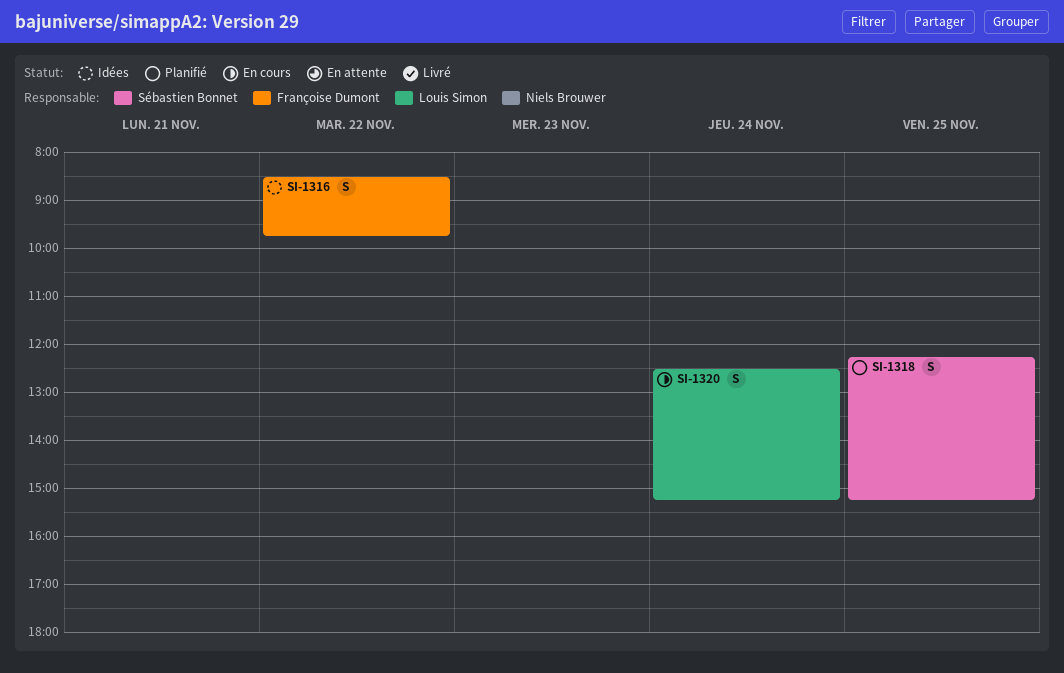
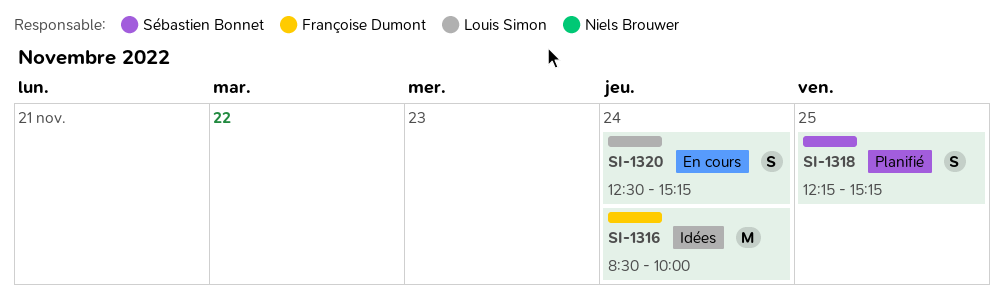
SI-1316, estimate: S -> M
SI-1316, day: Nov 22 -> Nov 24
SI-1316, ends: 09:45 -> 10:00

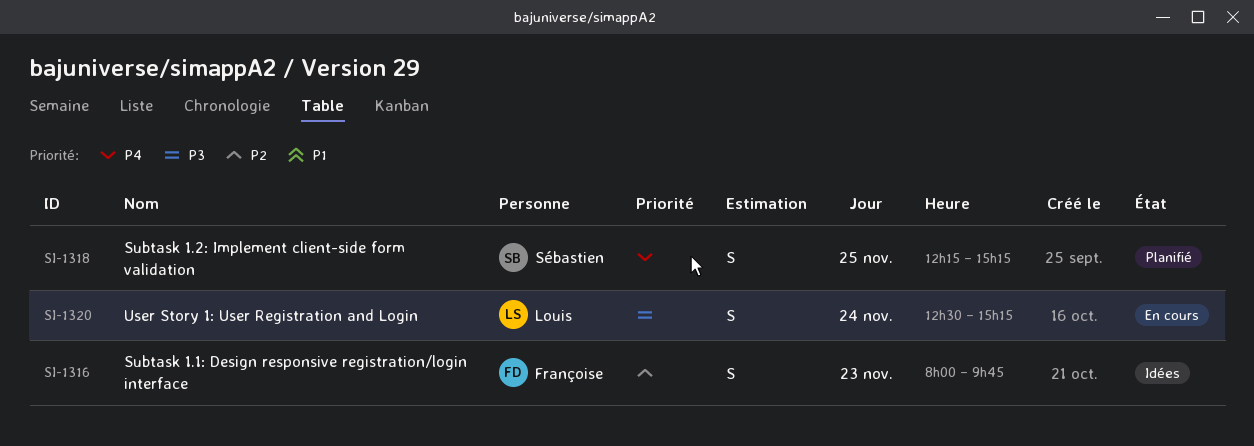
SI-1316, estimate: M -> S
SI-1316, day: Nov 24 -> Nov 23
SI-1316, begins: 08:30 -> 08:00
SI-1316, ends: 10:00 -> 09:45

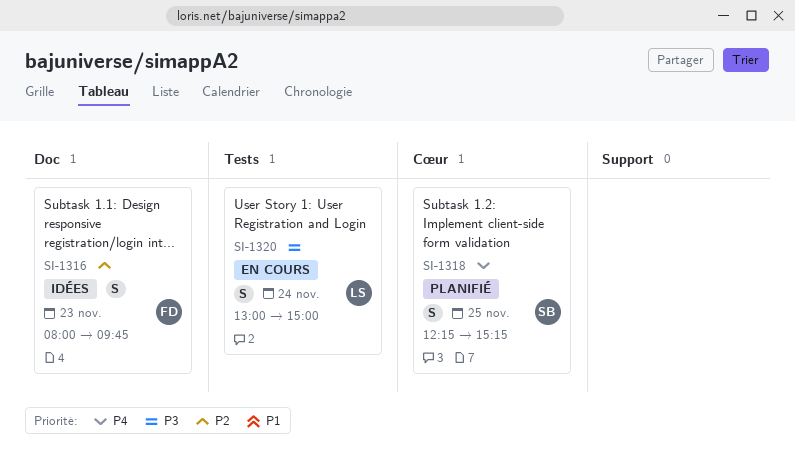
SI-1320, begins: 12:30 -> 13:00
SI-1320, ends: 15:15 -> 15:00

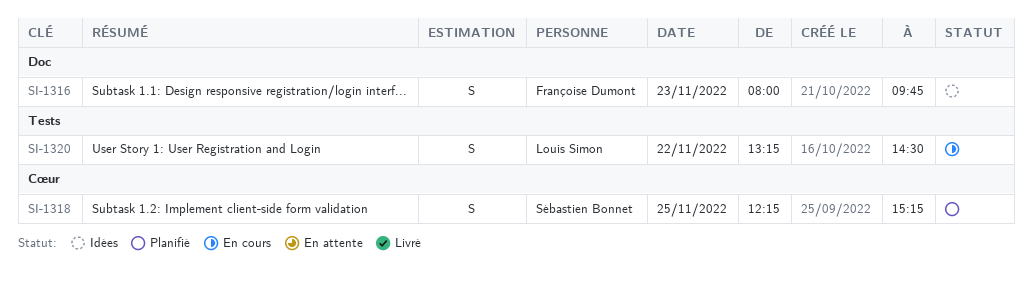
SI-1320, day: Nov 24 -> Nov 22
SI-1320, begins: 13:00 -> 13:15
SI-1320, ends: 15:00 -> 14:30

